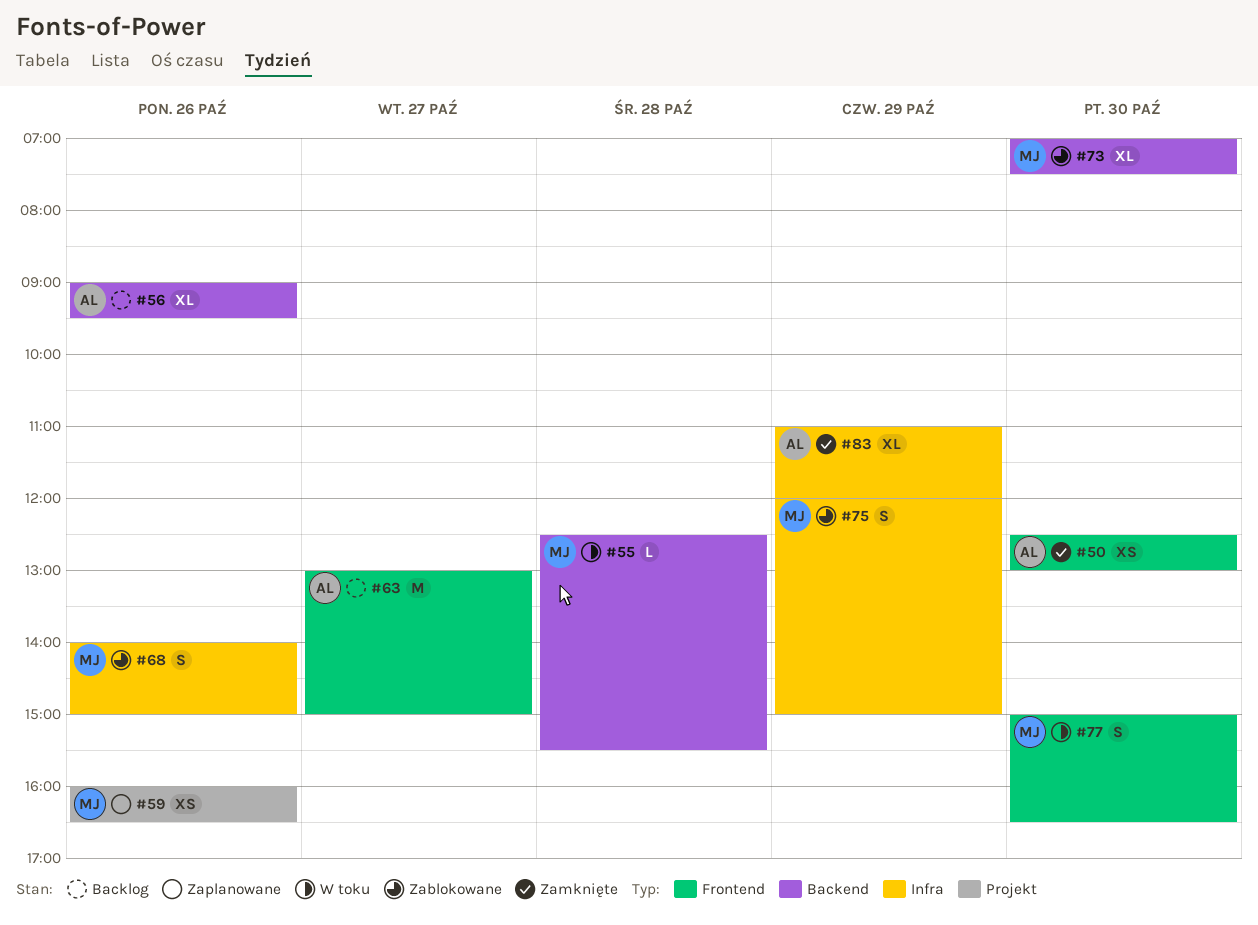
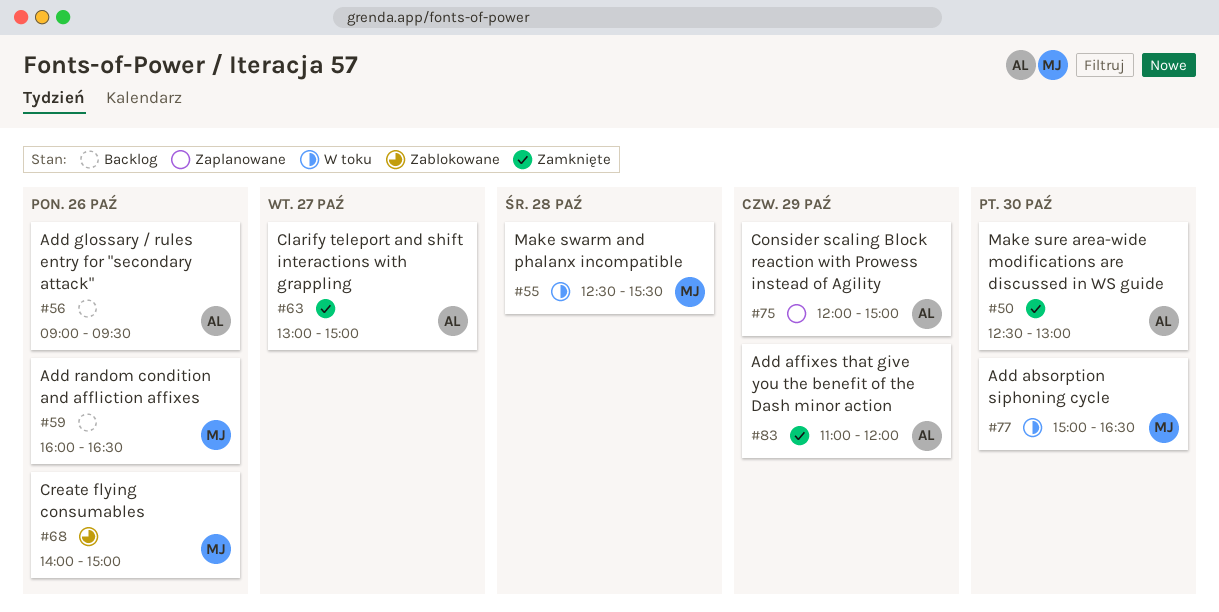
#59, status: Zaplanowane -> Backlog
#63, status: Backlog -> Zamknięte
#73: present -> none
#75, status: Zablokowane -> Zaplanowane
#75, owner: MJ -> AL

